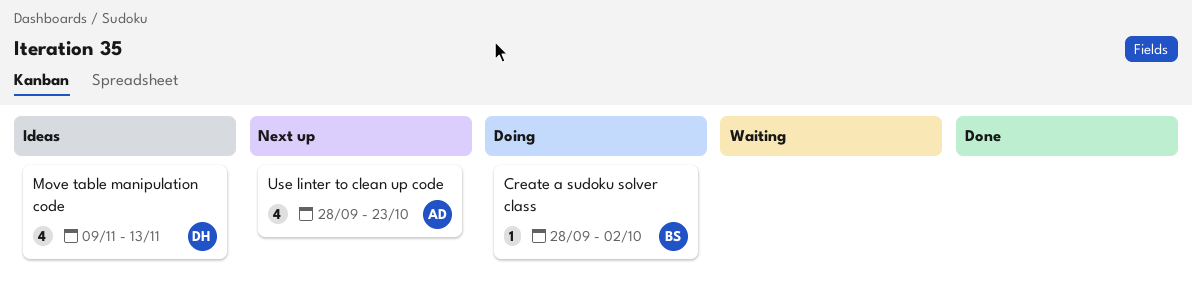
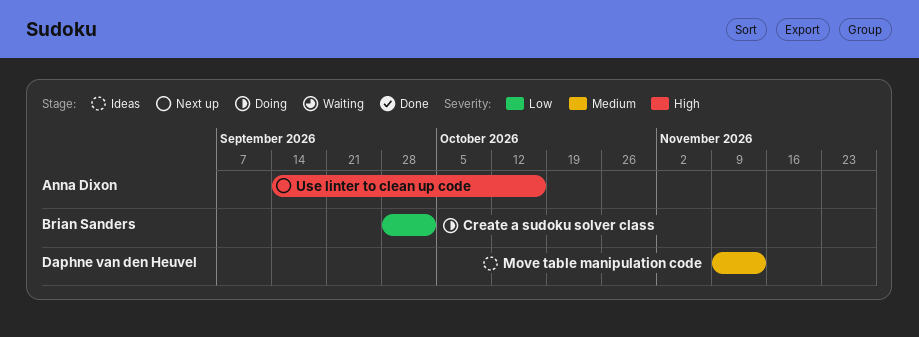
Use linter to clean up code, start: Sep 28 -> Sep 14
Use linter to clean up code, due: Oct 23 -> Oct 16

